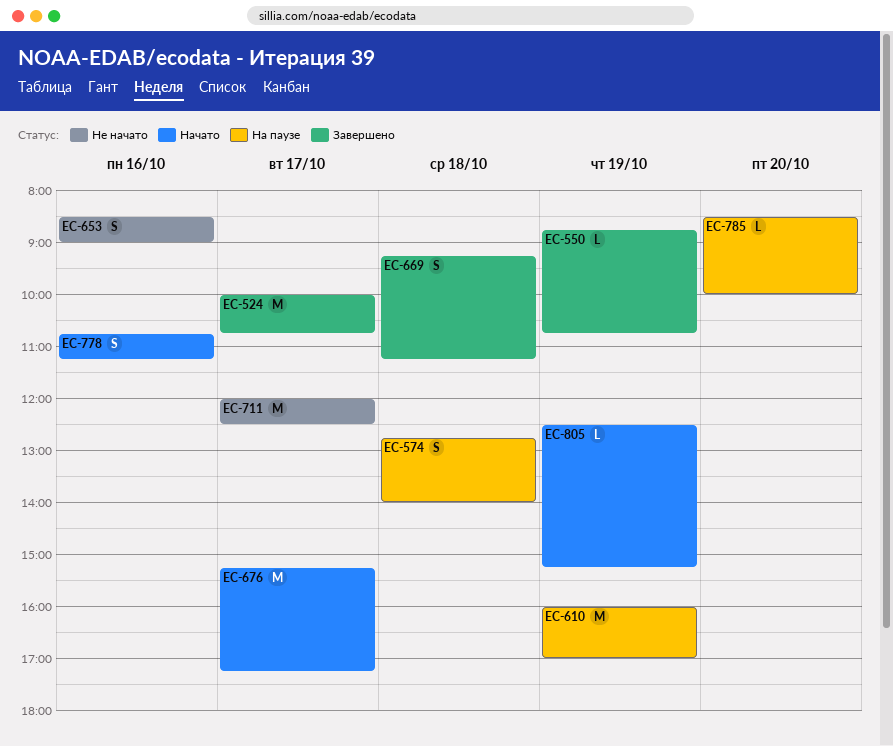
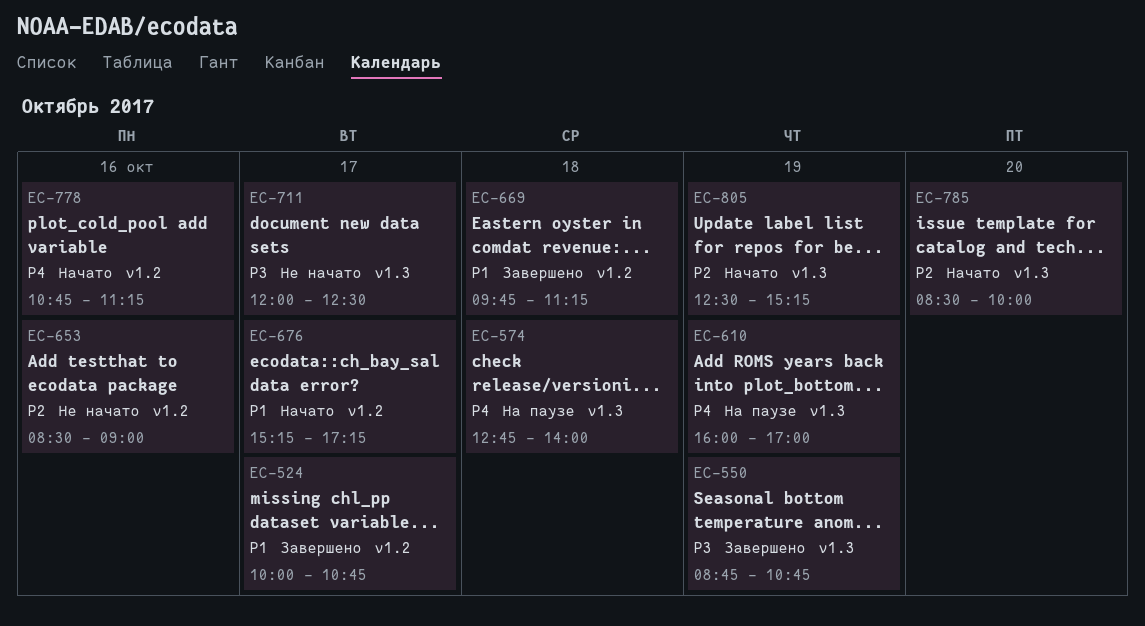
EC-669, begins: 09:15 -> 09:45
EC-785, status: На паузе -> Начато

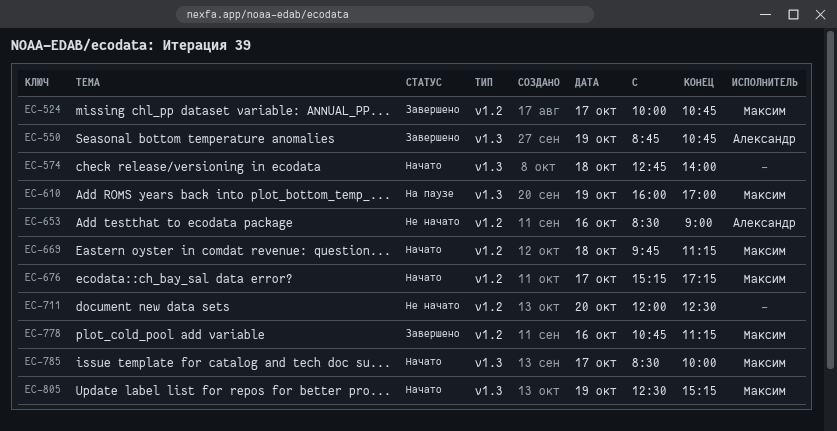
EC-574, status: На паузе -> Начато
EC-669, status: Завершено -> Начато
EC-711, label: v1.3 -> v1.2
EC-711, day: Oct 17 -> Oct 20
EC-778, status: Начато -> Завершено
EC-785, day: Oct 20 -> Oct 17

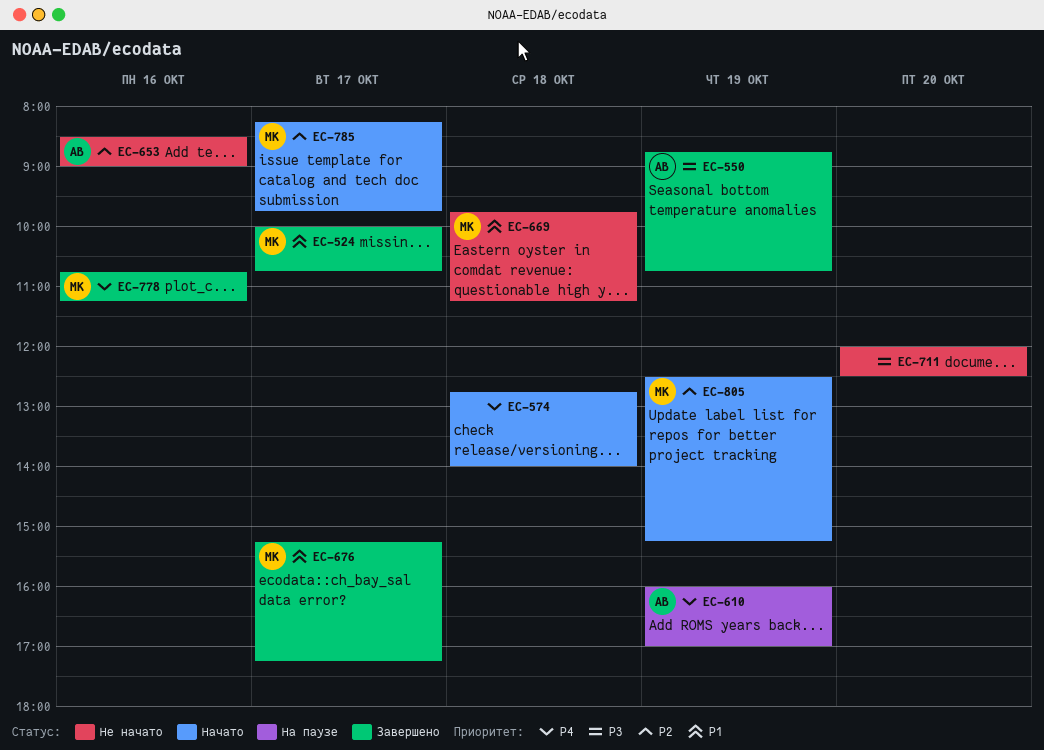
EC-610, owner: Максим -> Александр
EC-669, status: Начато -> Не начато
EC-676, status: Начато -> Завершено
EC-785, begins: 08:30 -> 08:15
EC-785, ends: 10:00 -> 09:45

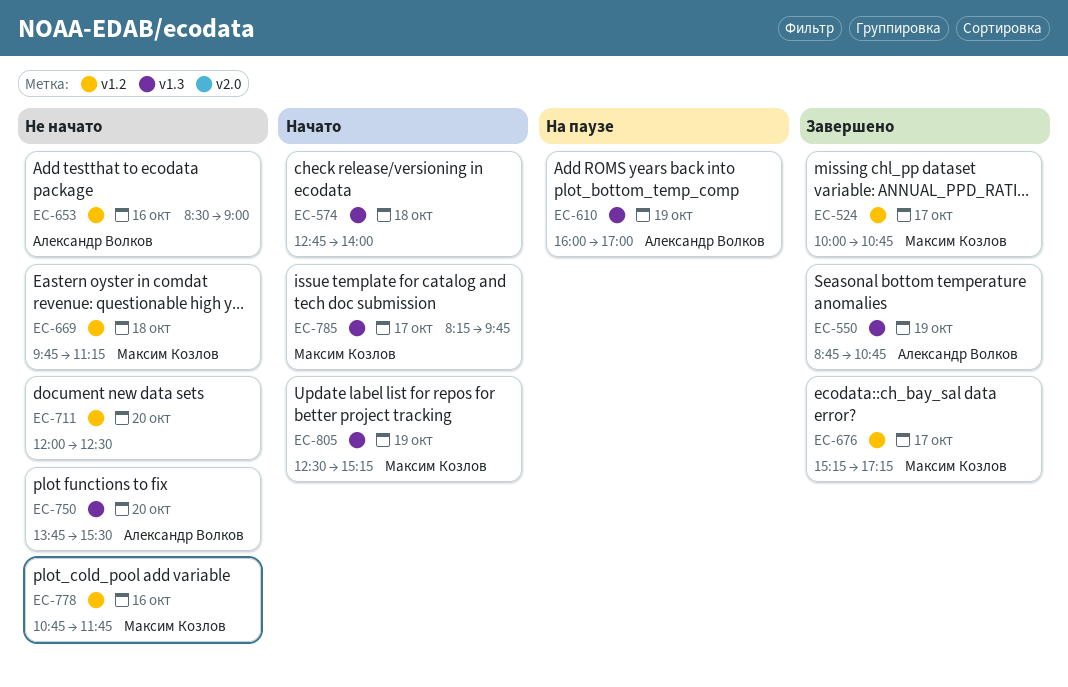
EC-750: none -> present
EC-778, status: Завершено -> Не начато
EC-778, ends: 11:15 -> 11:45

